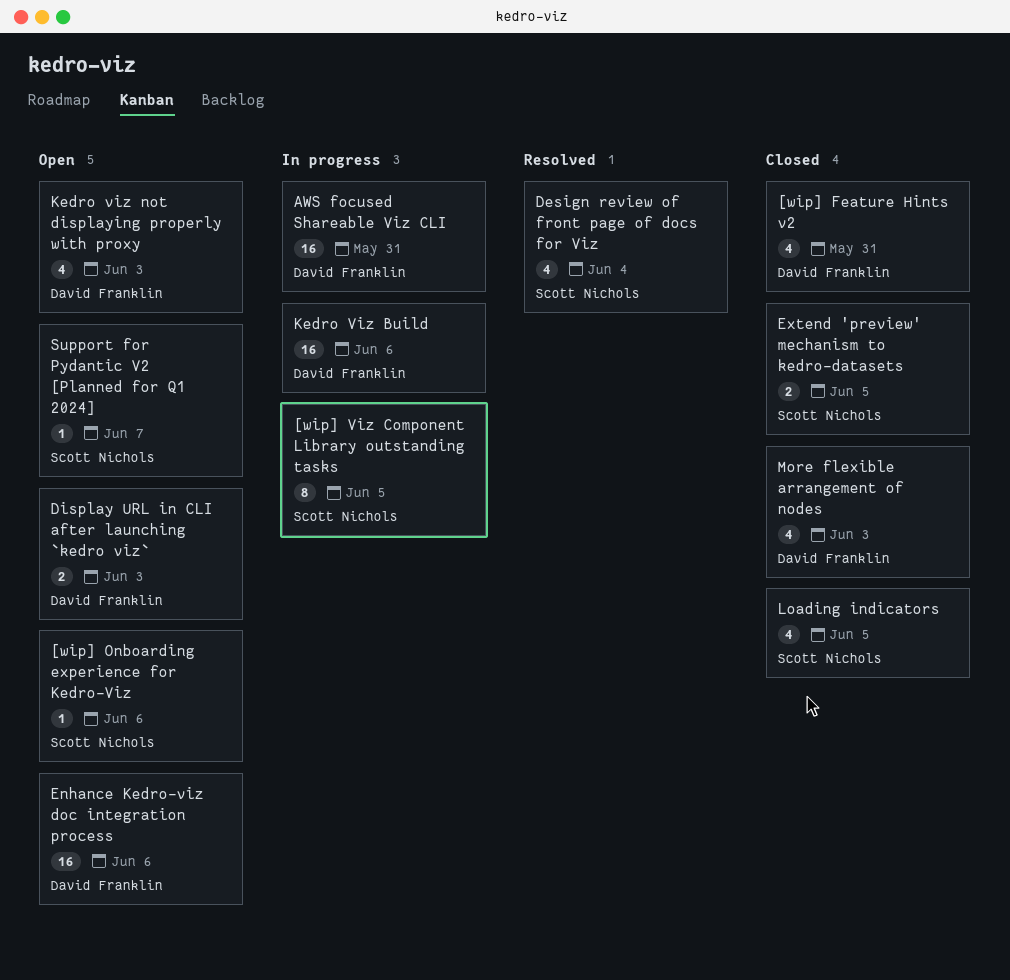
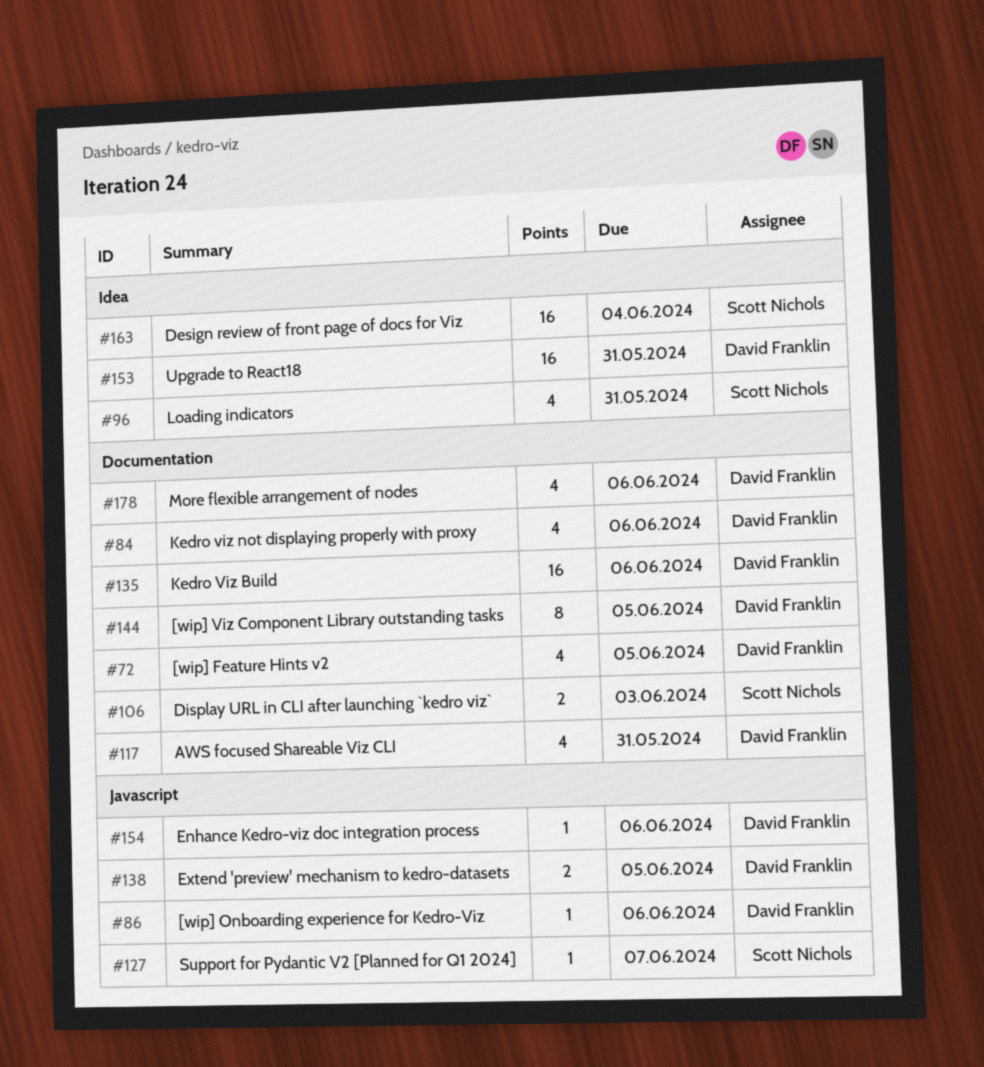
[wip] Feature Hints v2, due: May 31 -> Jun 5
[wip] Onboarding experience for Kedro-Viz, owner: Scott Nichols -> David Franklin
[wip] Viz Component Library outstanding tasks, owner: Scott Nichols -> David Franklin
AWS focused Shareable Viz CLI, estimate: 16 -> 4
Design review of front page of docs for Viz, estimate: 4 -> 16
Display URL in CLI after launching `kedro viz`, owner: David Franklin -> Scott Nichols
Enhance Kedro-viz doc integration process, estimate: 16 -> 1
Extend 'preview' mechanism to kedro-datasets, owner: Scott Nichols -> David Franklin
Kedro viz not displaying properly with proxy, due: Jun 3 -> Jun 6
Loading indicators, due: Jun 5 -> May 31
More flexible arrangement of nodes, due: Jun 3 -> Jun 6
Upgrade to React18: none -> present

